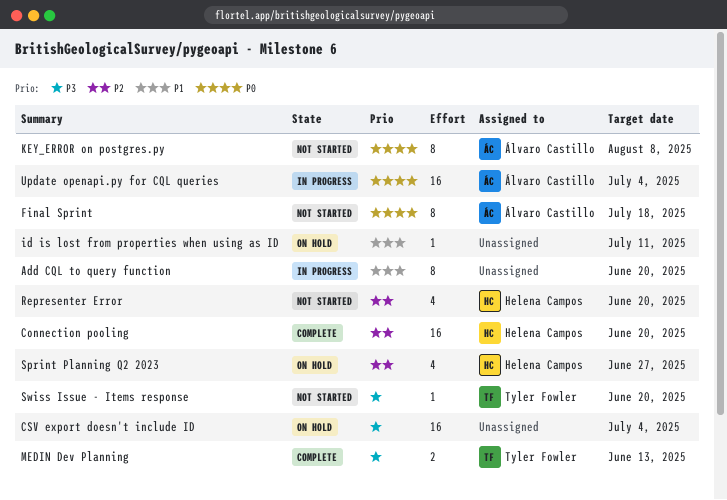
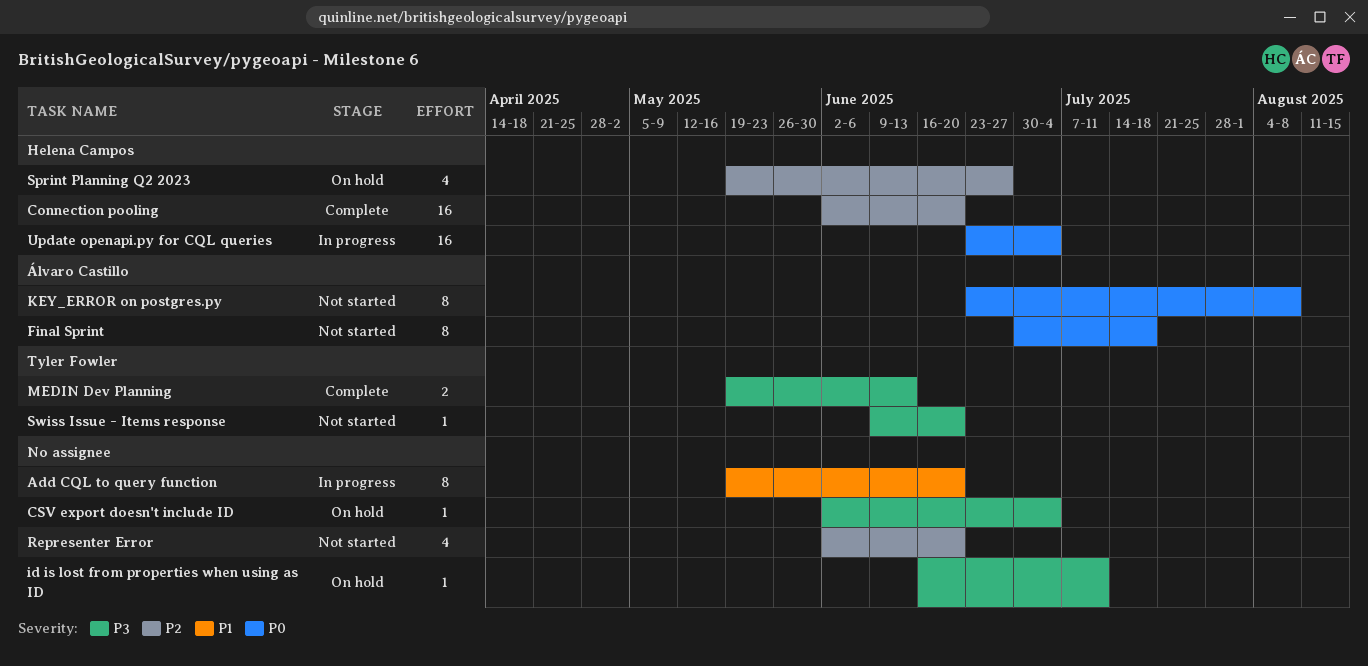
CSV export doesn't include ID, estimate: 16 -> 1
id is lost from properties when using as ID, priority: P1 -> P3
Representer Error, owner: Helena Campos -> none
Update openapi.py for CQL queries, owner: Álvaro Castillo -> Helena Campos

